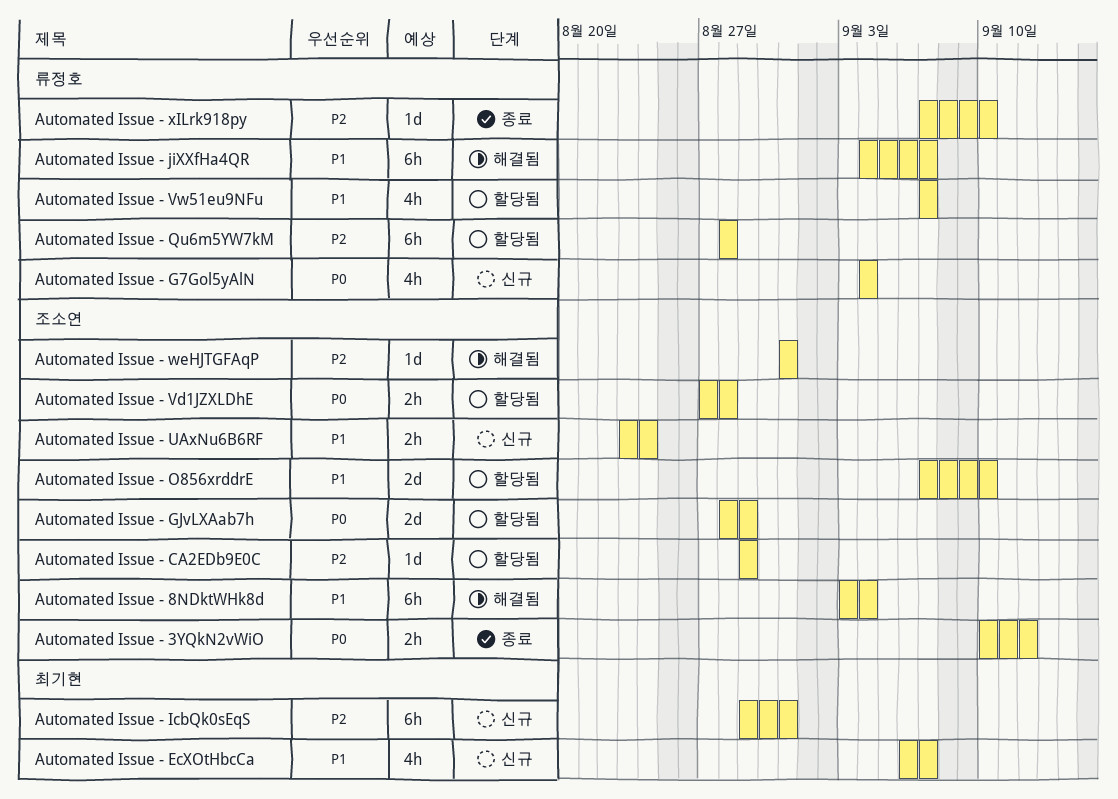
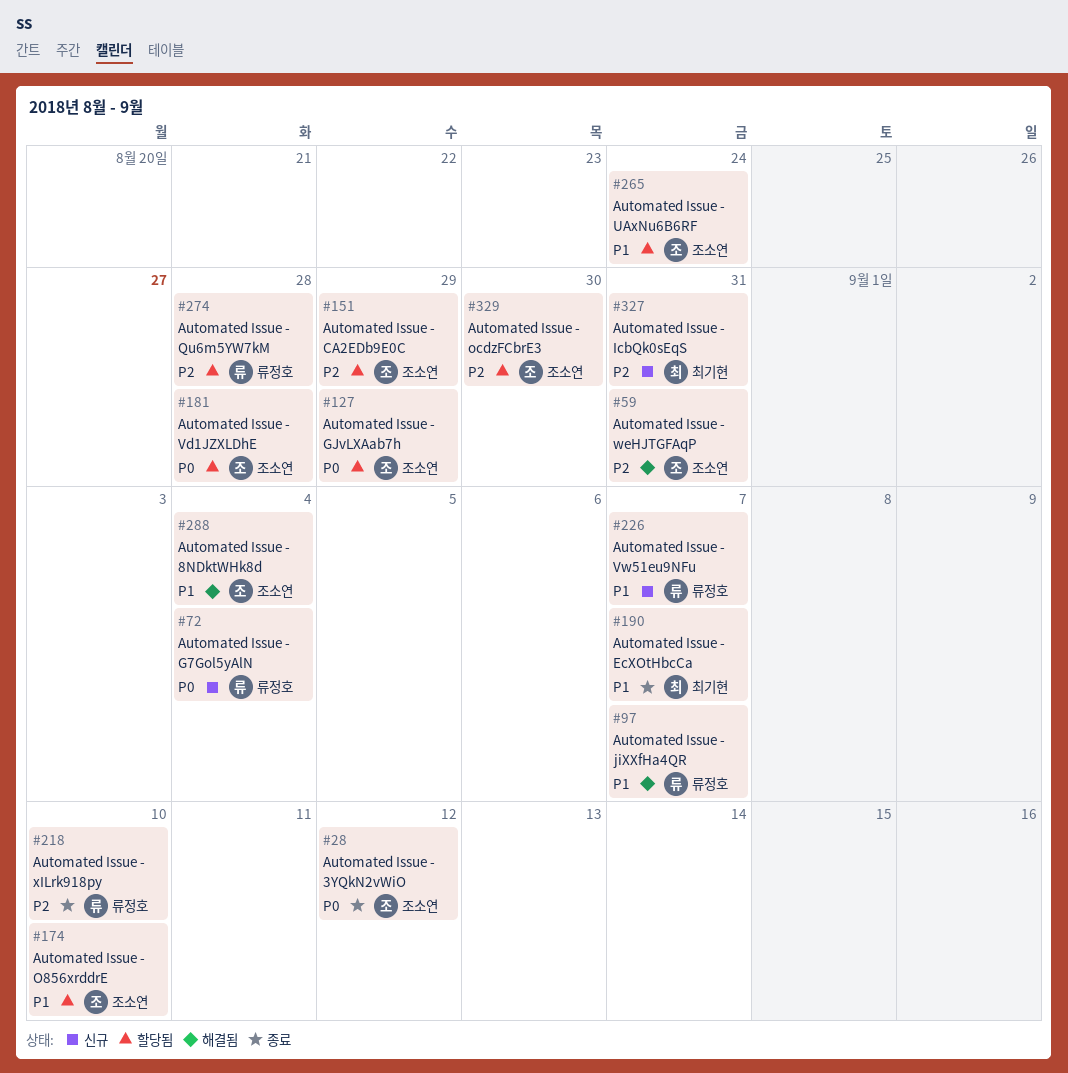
Automated Issue - EcXOtHbcCa, status: 신규 -> 종료
Automated Issue - ocdzFCbrE3: none -> present
Automated Issue - UAxNu6B6RF, status: 신규 -> 할당됨
Automated Issue - Vw51eu9NFu, status: 할당됨 -> 신규

